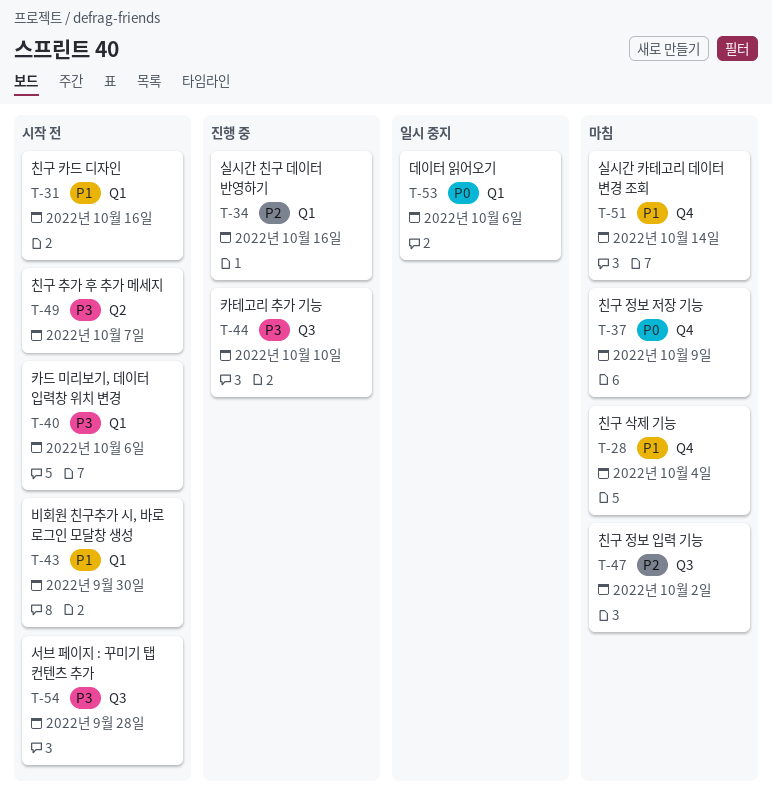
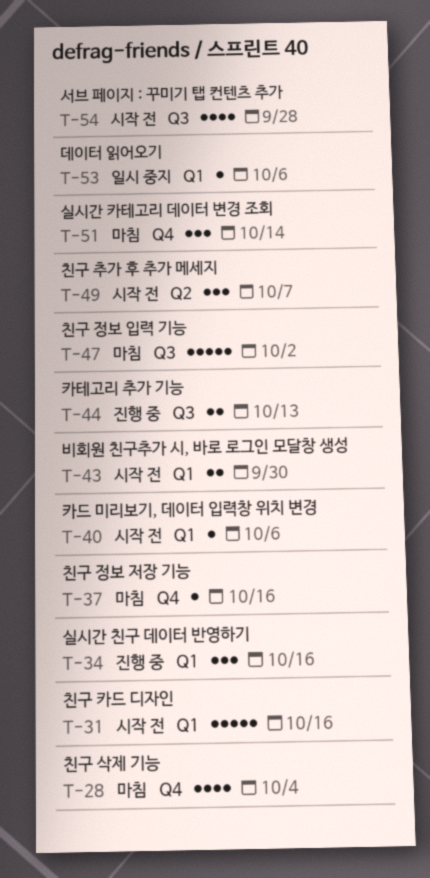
T-37, due: Oct 9 -> Oct 16
T-44, due: Oct 10 -> Oct 13

